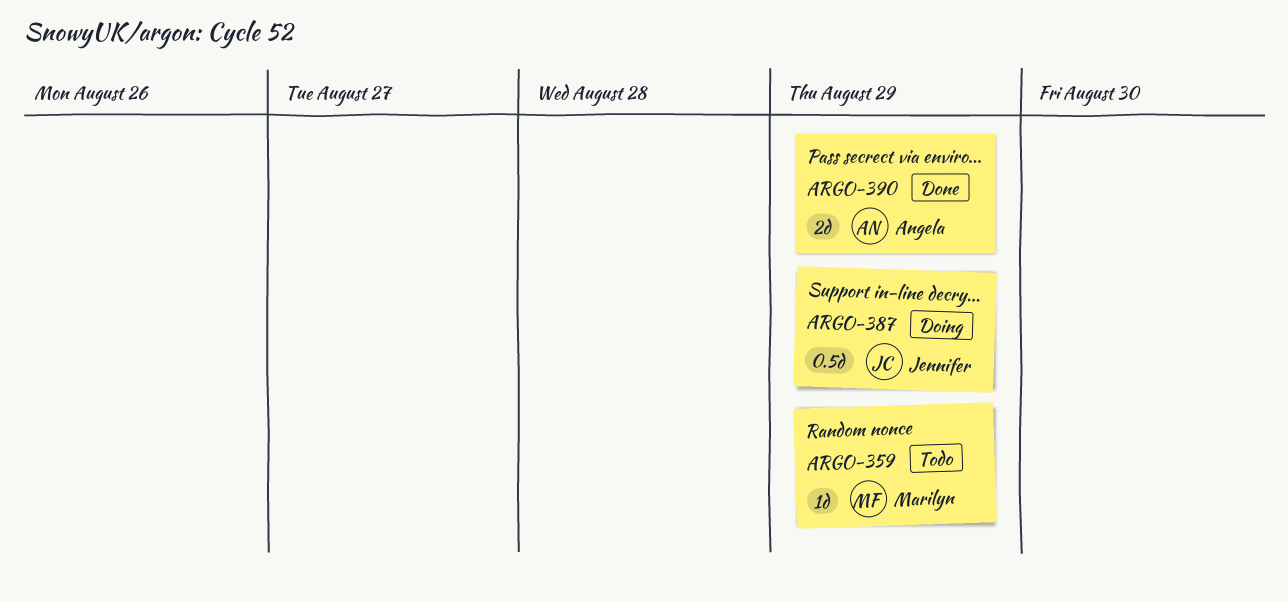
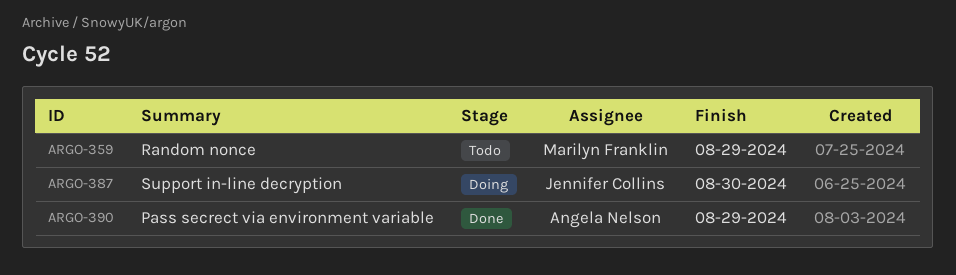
ARGO-387, due: Aug 29 -> Aug 30

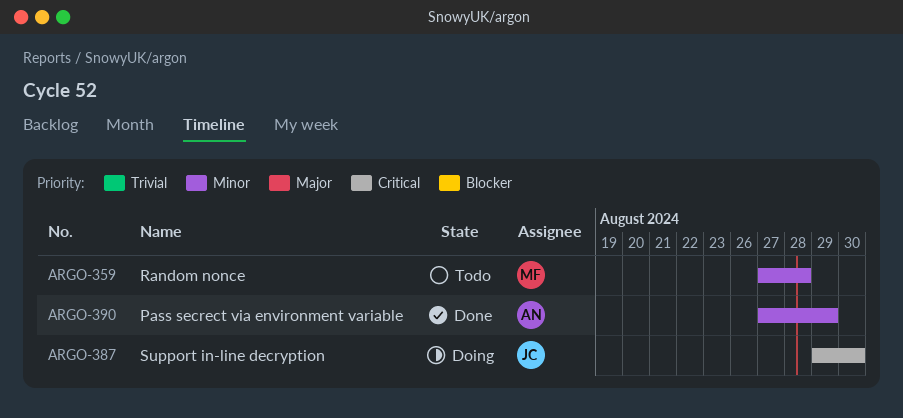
ARGO-359, due: Aug 29 -> Aug 28

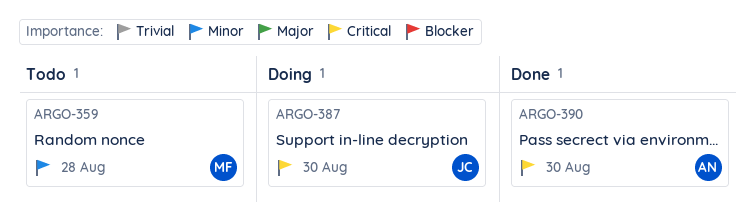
ARGO-390, priority: Minor -> Critical
ARGO-390, due: Aug 29 -> Aug 30

